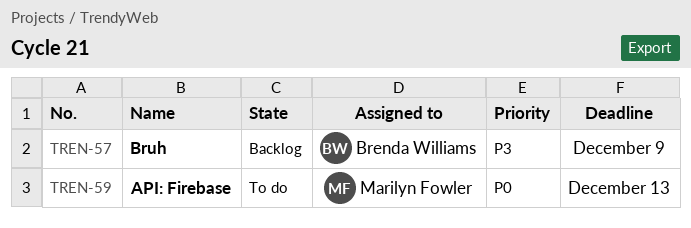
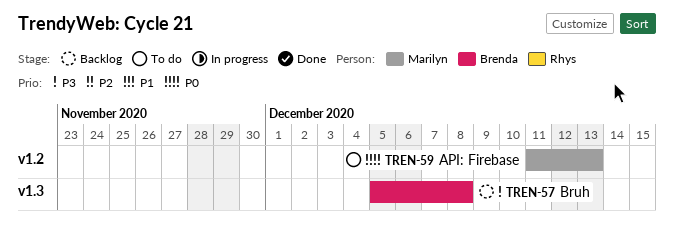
TREN-57, due: Dec 9 -> Dec 8

